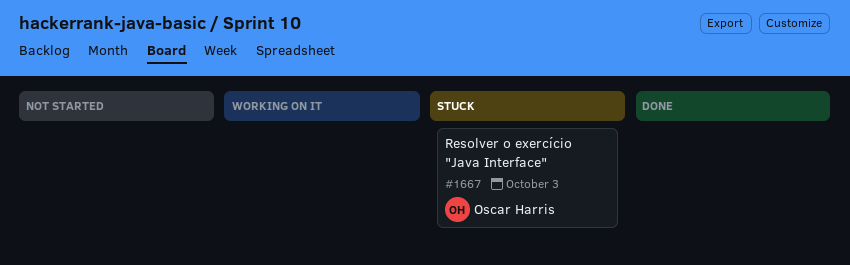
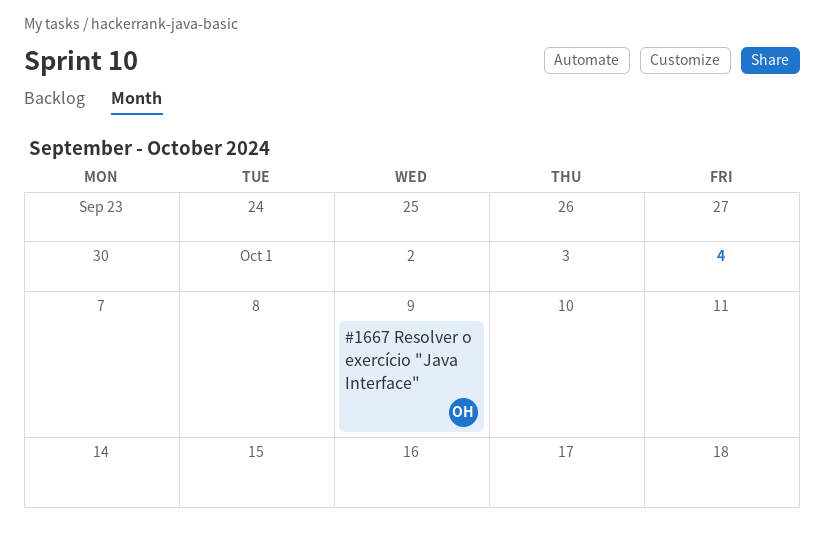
#1667, due: Oct 3 -> Oct 9

